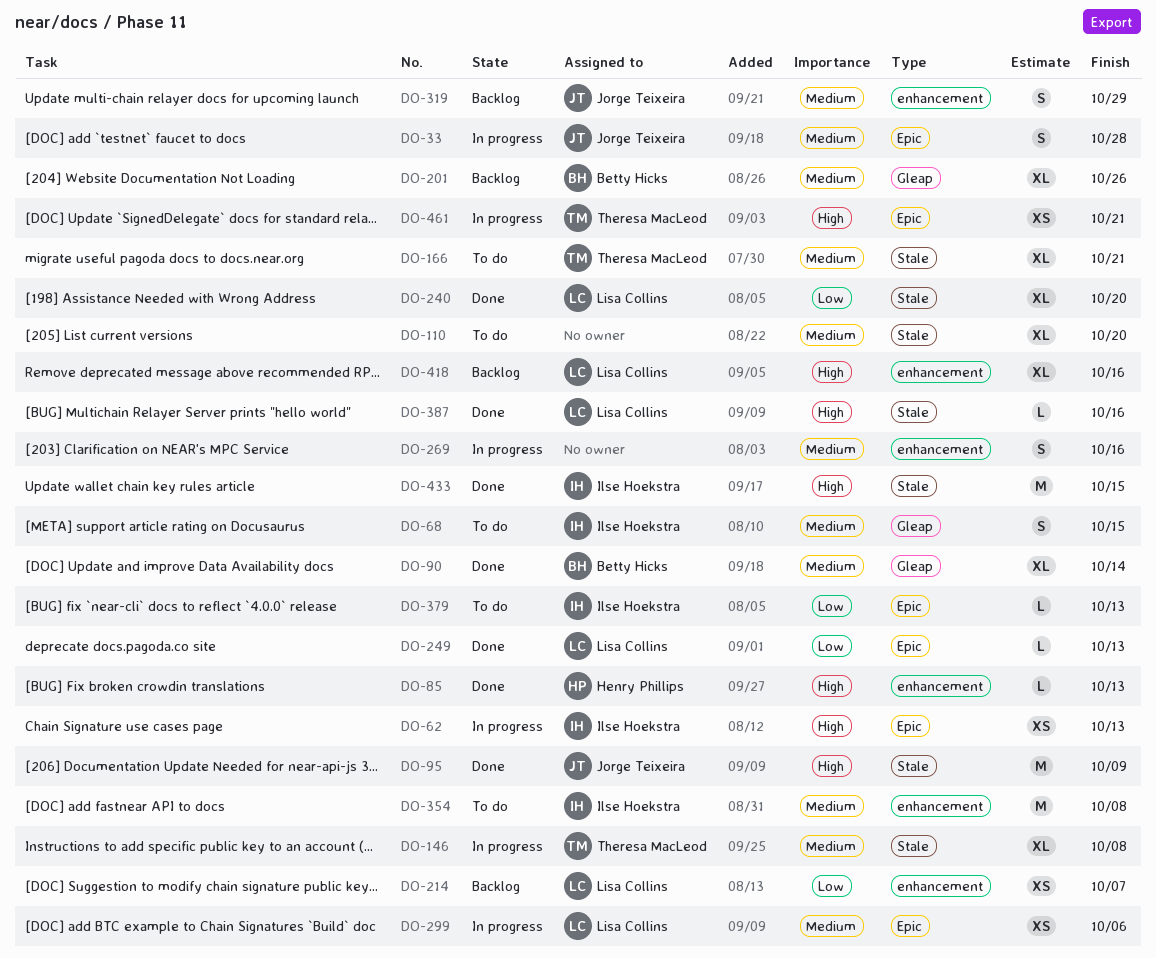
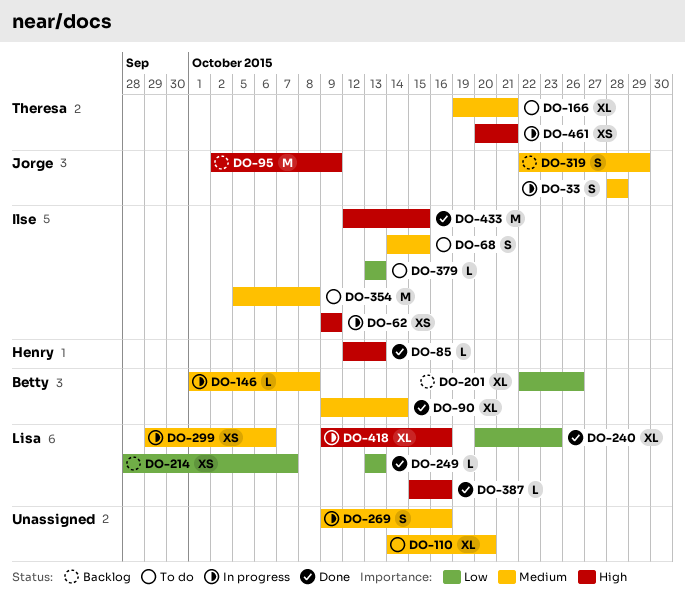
DO-62, due: Oct 13 -> Oct 9
DO-95, status: Done -> Backlog
DO-146, owner: Theresa MacLeod -> Betty Hicks
DO-146, estimate: XL -> L
DO-201, priority: Medium -> Low
DO-240, due: Oct 20 -> Oct 23
DO-418, status: Backlog -> In progress

